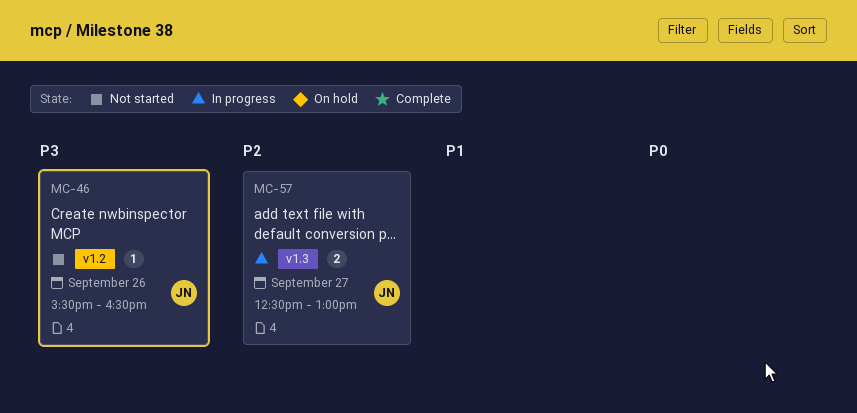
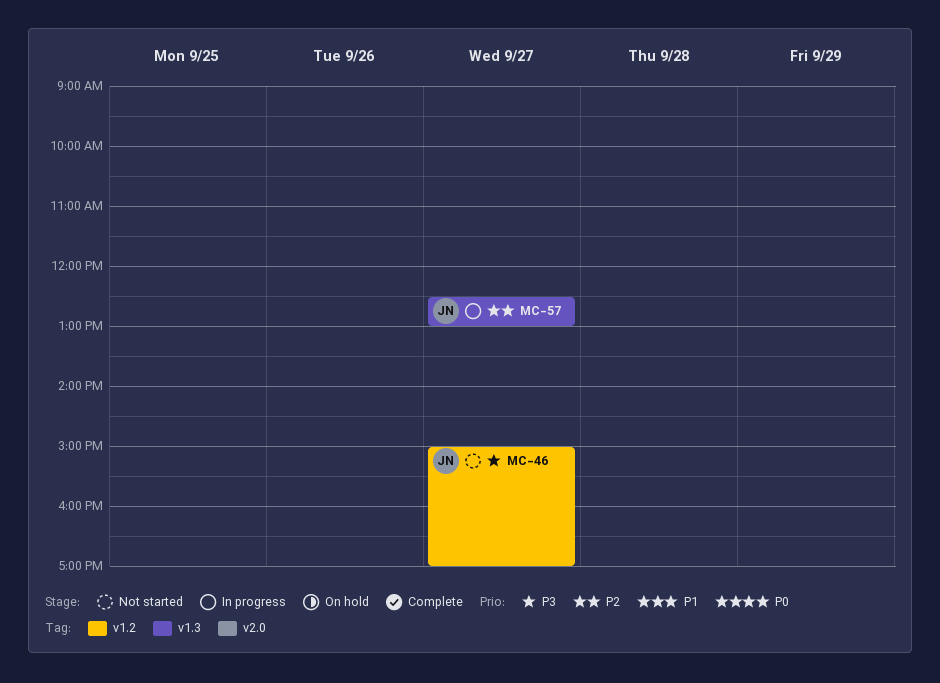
MC-46, day: Sep 26 -> Sep 27
MC-46, begins: 15:30 -> 15:00
MC-46, ends: 16:30 -> 17:00

